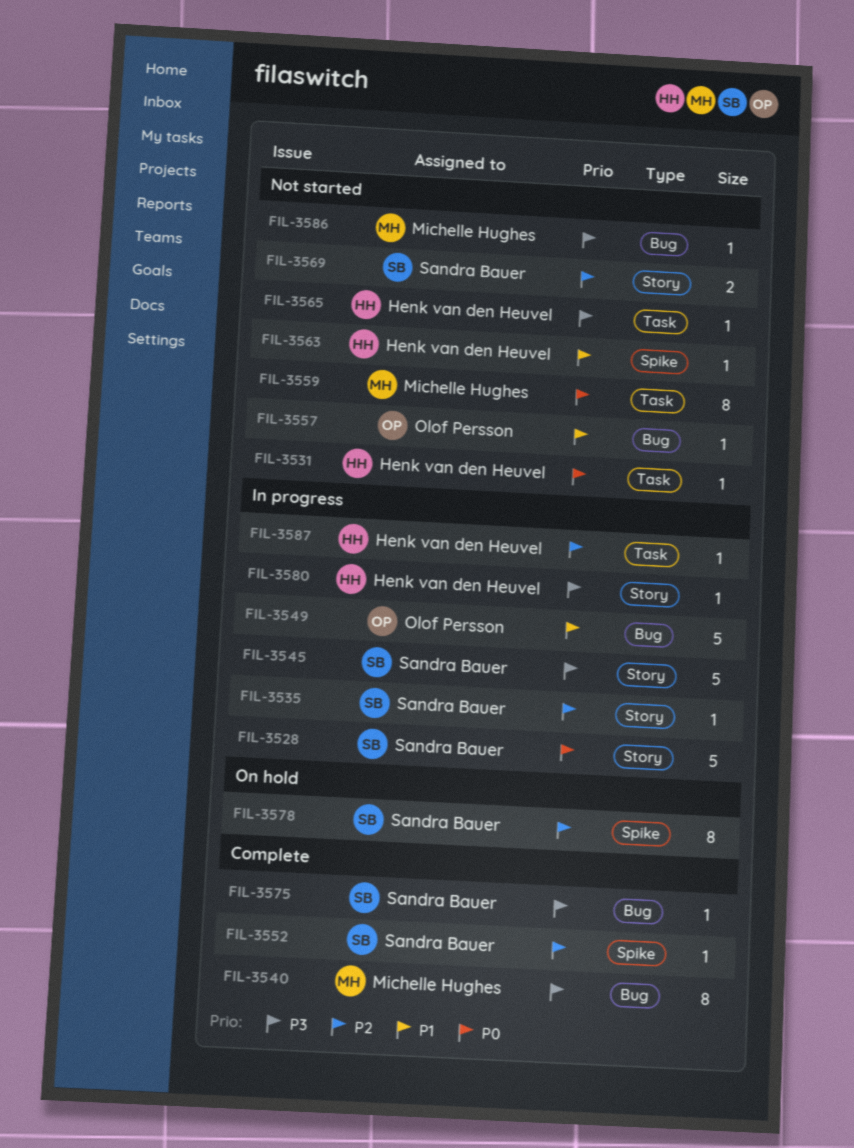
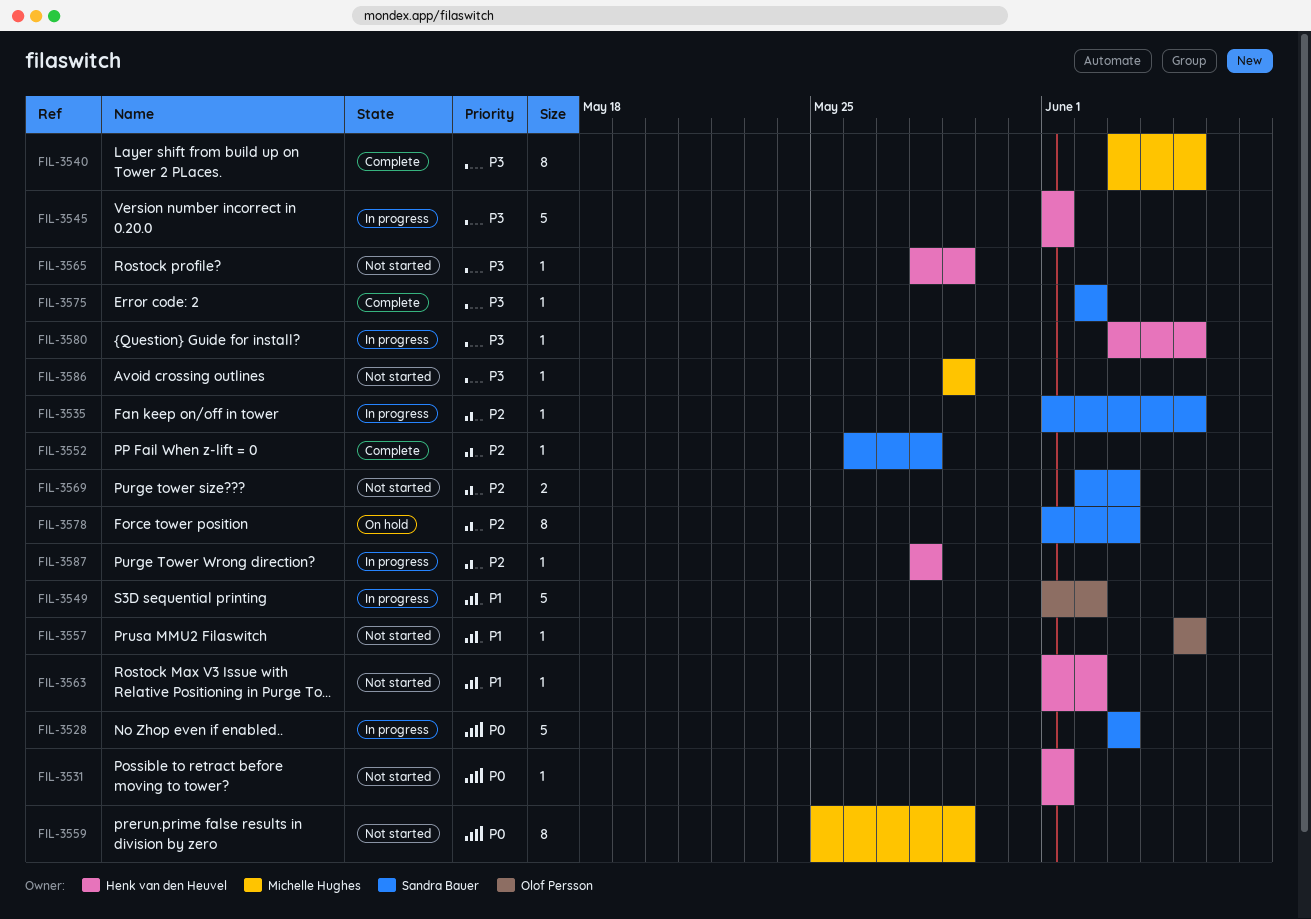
FIL-3545, owner: Sandra Bauer -> Henk van den Heuvel

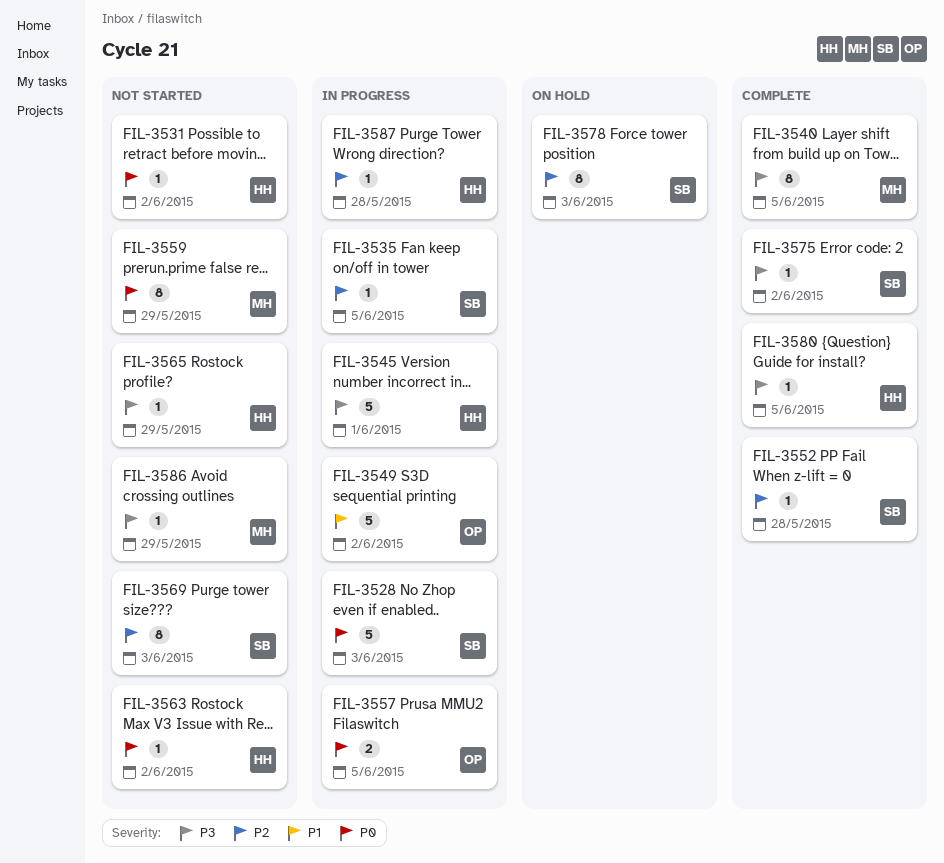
FIL-3531, due: Jun 1 -> Jun 2
FIL-3557, status: Not started -> In progress
FIL-3557, priority: P1 -> P0
FIL-3557, estimate: 1 -> 2
FIL-3563, priority: P1 -> P0
FIL-3569, estimate: 2 -> 8
FIL-3580, status: In progress -> Complete

